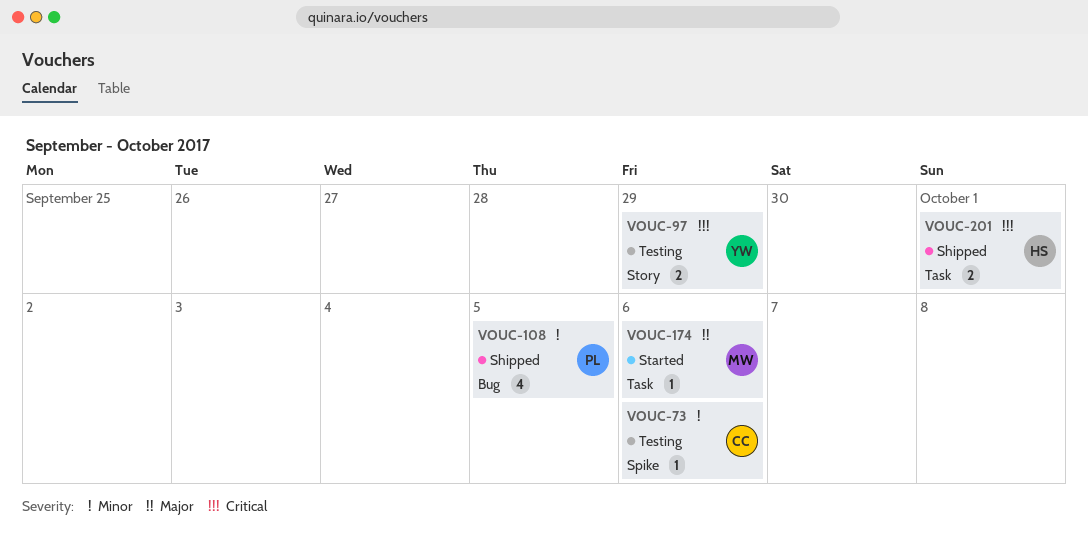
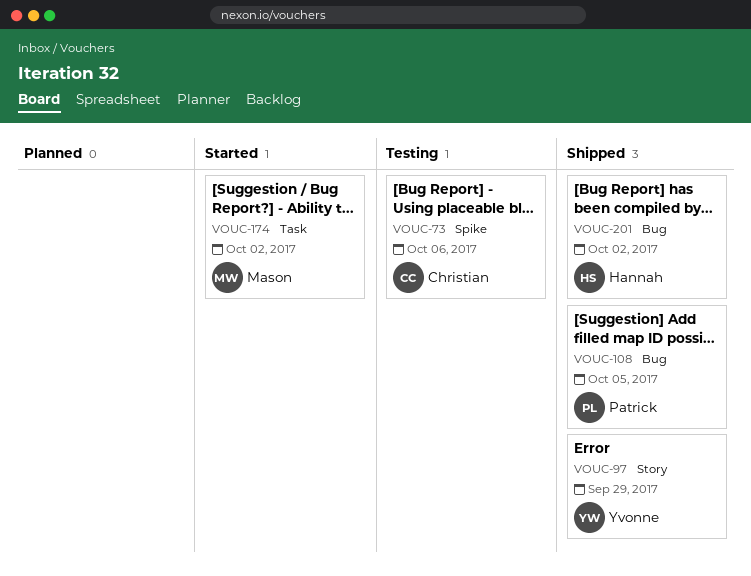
VOUC-97, status: Testing -> Shipped
VOUC-174, due: Oct 6 -> Oct 2
VOUC-201, label: Task -> Bug
VOUC-201, due: Oct 1 -> Oct 2

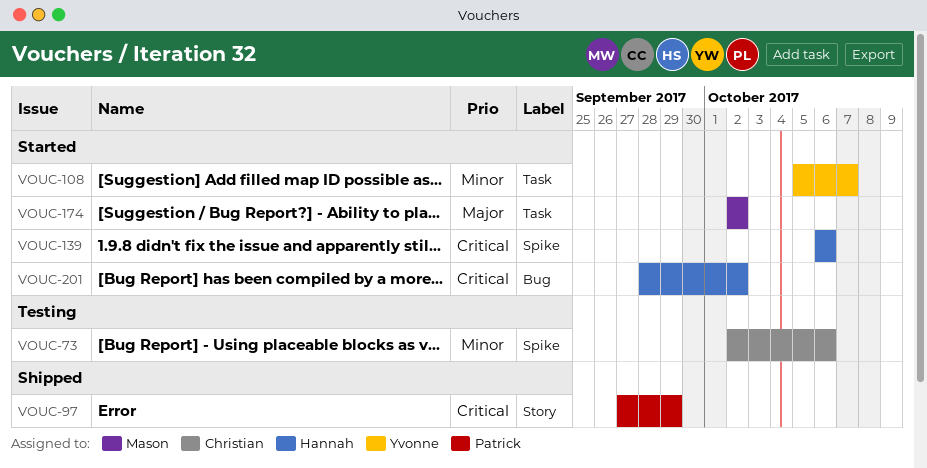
VOUC-97, owner: Yvonne -> Patrick
VOUC-108, status: Shipped -> Started
VOUC-108, owner: Patrick -> Yvonne
VOUC-108, label: Bug -> Task
VOUC-108, due: Oct 5 -> Oct 7
VOUC-139: none -> present
VOUC-201, status: Shipped -> Started

